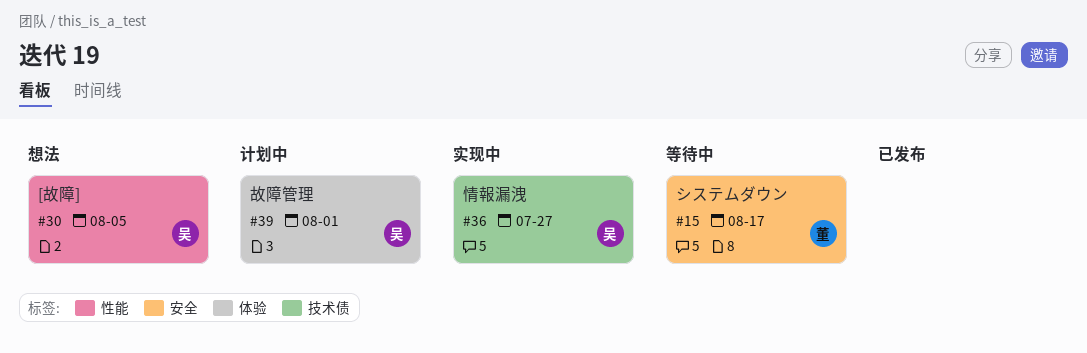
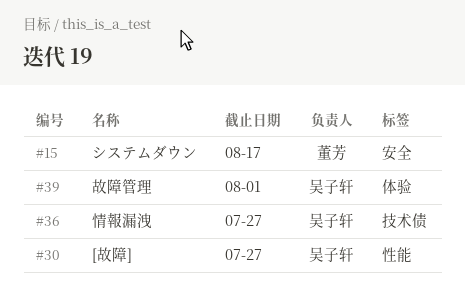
#30, due: Aug 5 -> Jul 27

